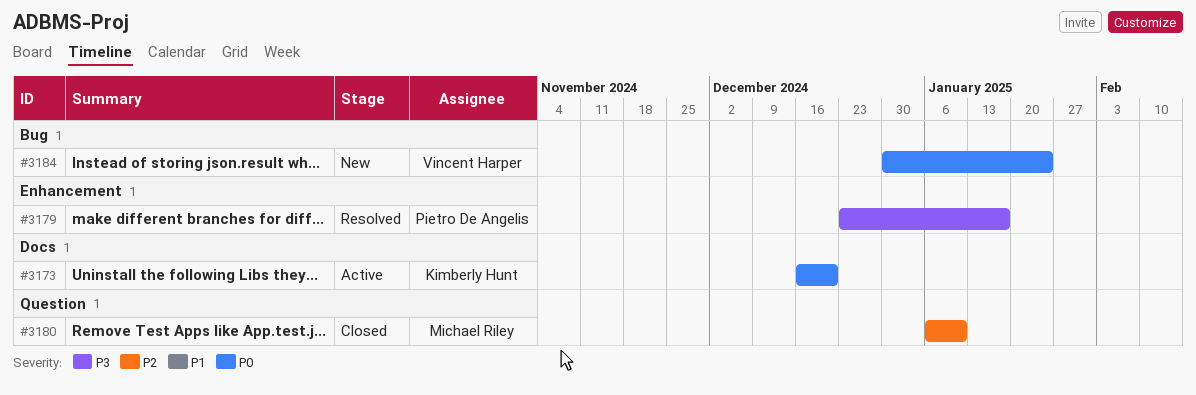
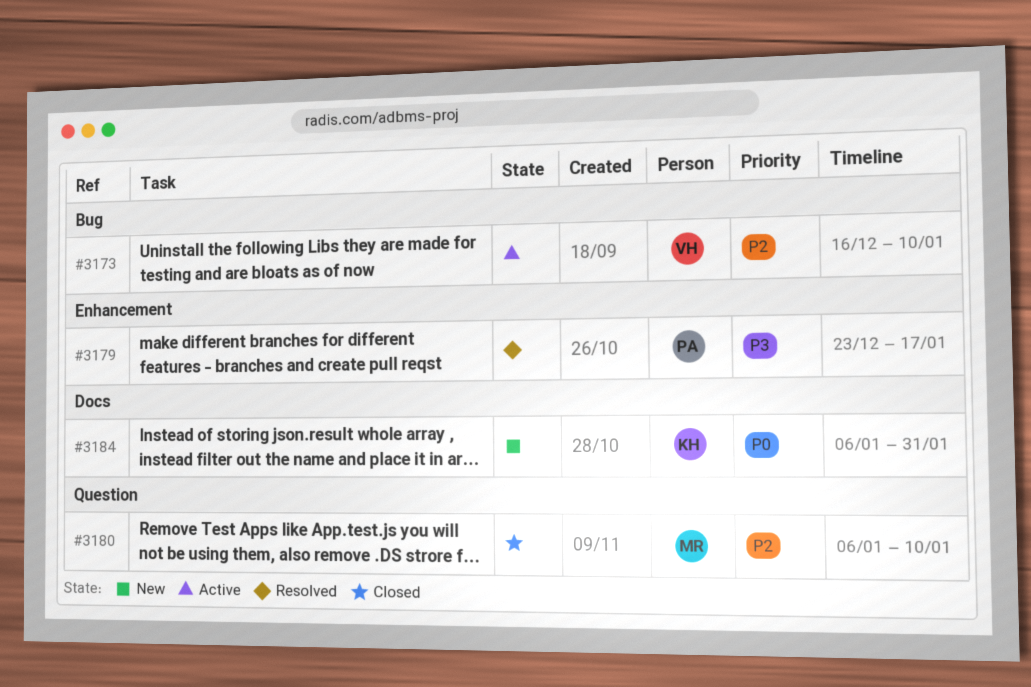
#3173, owner: Kimberly Hunt -> Vincent Harper
#3173, priority: P0 -> P2
#3173, label: Docs -> Bug
#3173, due: Dec 20 -> Jan 10
#3184, owner: Vincent Harper -> Kimberly Hunt
#3184, label: Bug -> Docs
#3184, start: Dec 30 -> Jan 6
#3184, due: Jan 24 -> Jan 31

